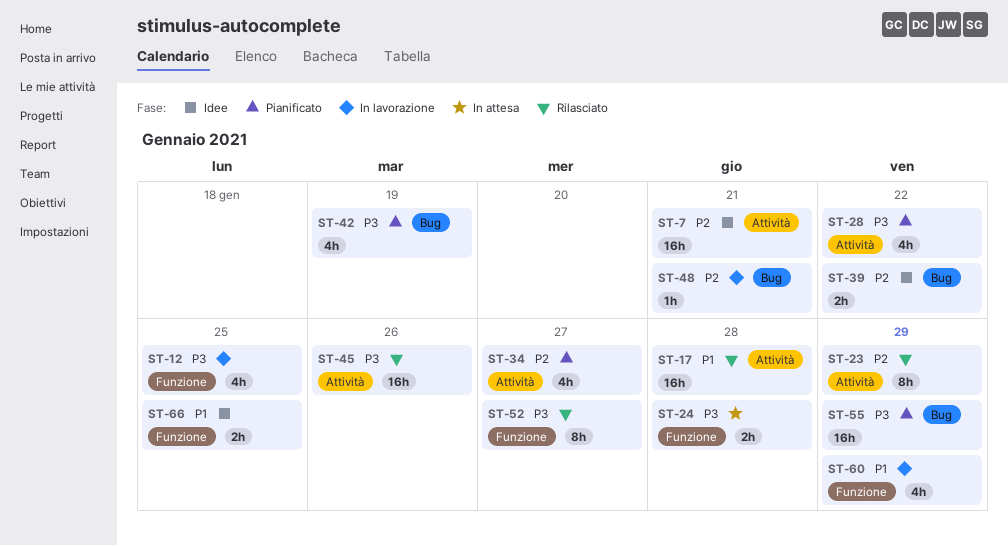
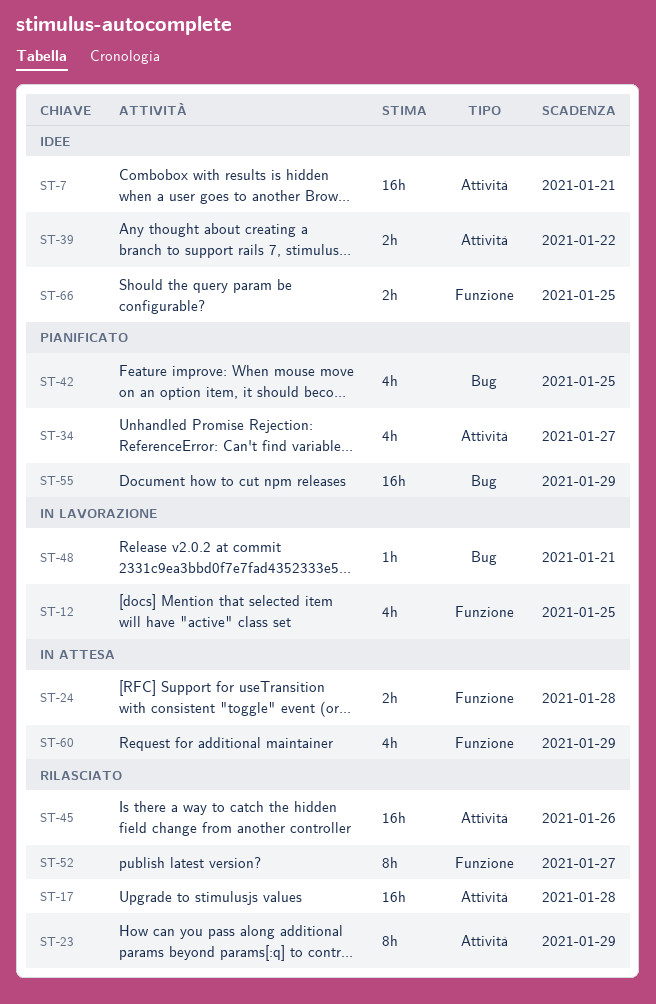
ST-28: present -> none
ST-39, label: Bug -> Attività
ST-42, due: Jan 19 -> Jan 25
ST-60, status: In lavorazione -> In attesa

